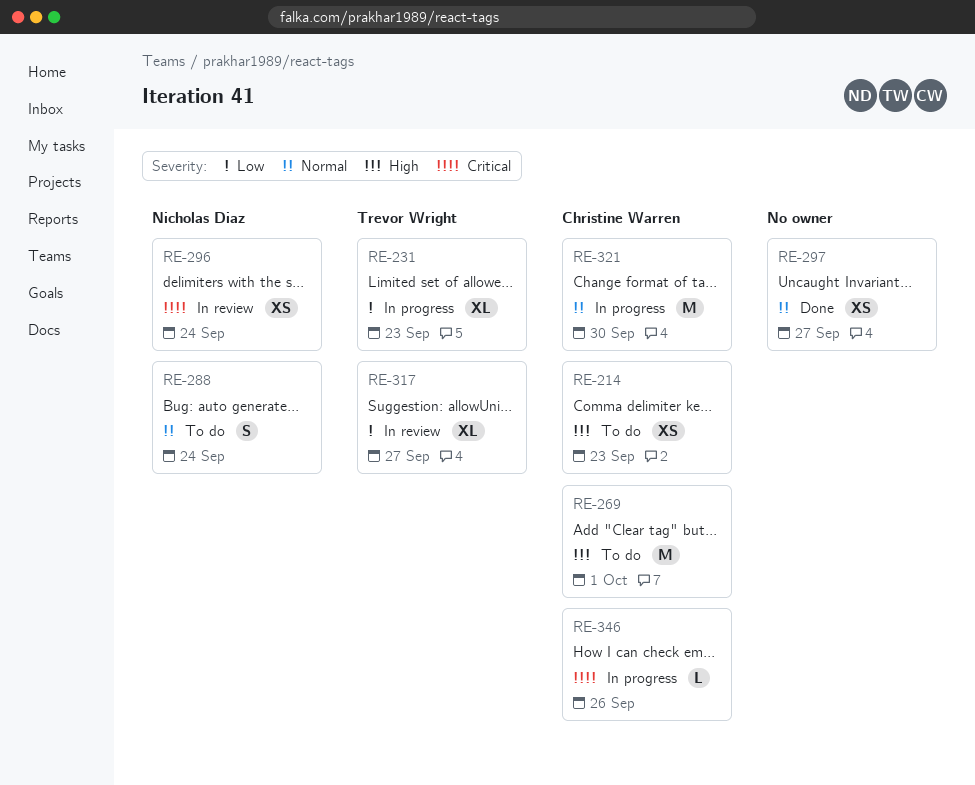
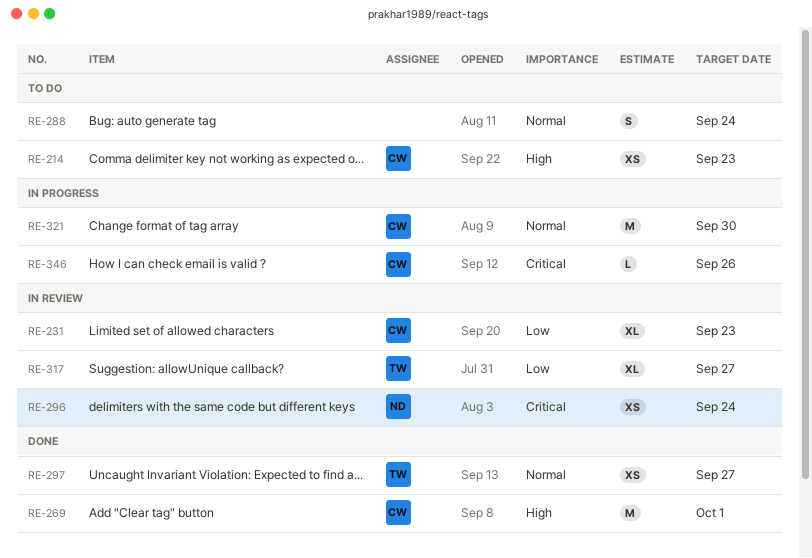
RE-231, status: In progress -> In review
RE-231, owner: Trevor Wright -> Christine Warren
RE-269, status: To do -> Done
RE-288, owner: Nicholas Diaz -> none
RE-297, owner: none -> Trevor Wright

